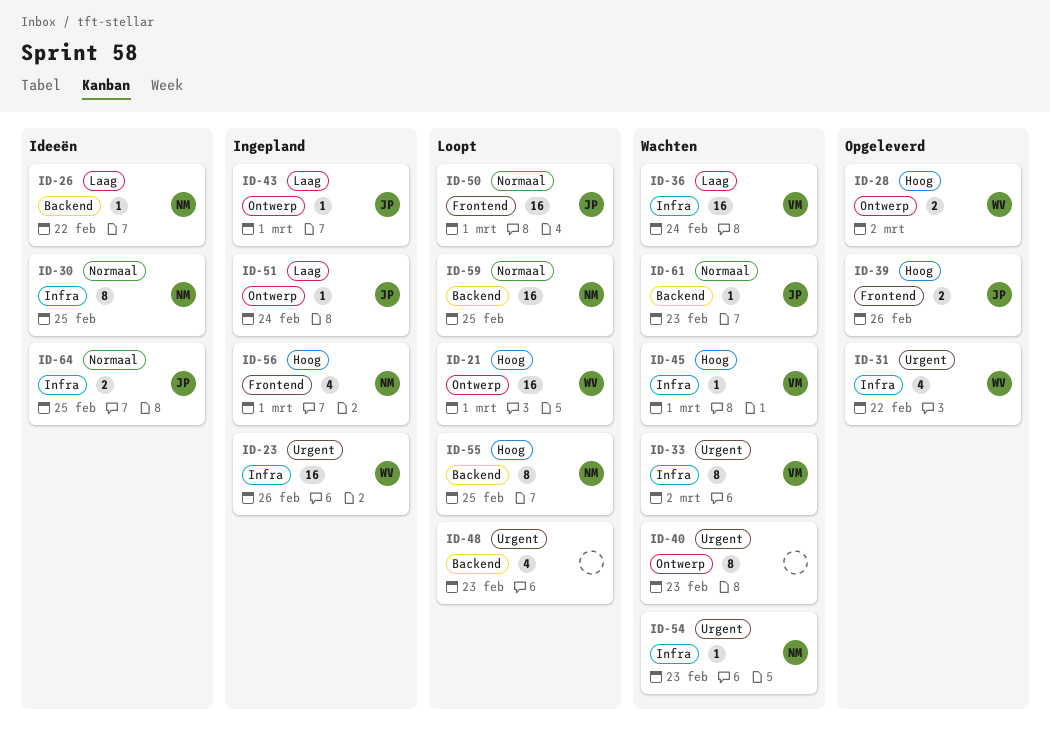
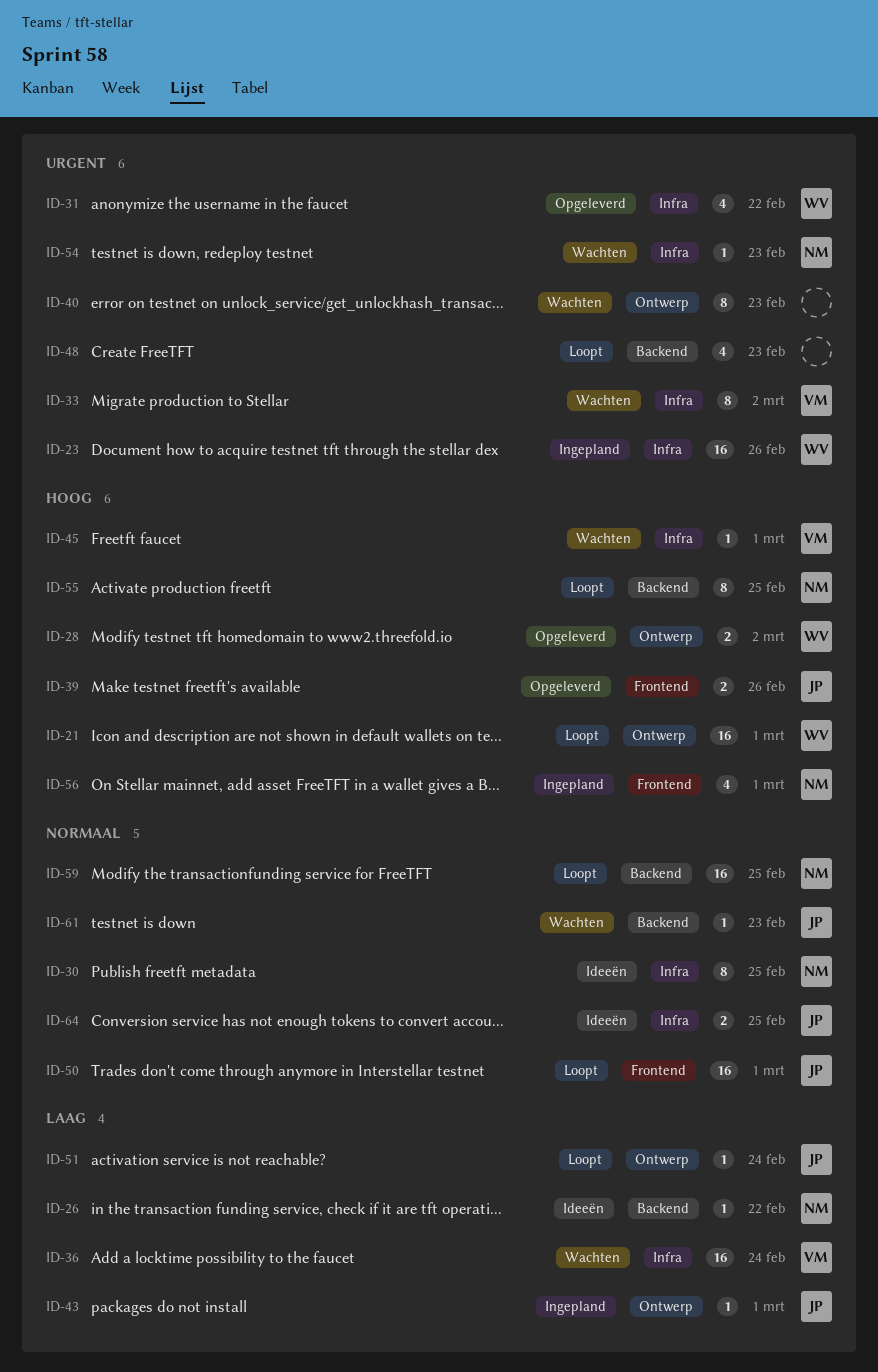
ID-51, status: Ingepland -> Loopt

